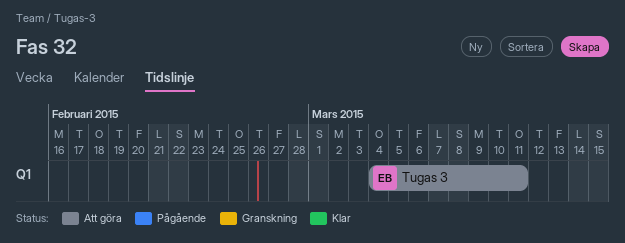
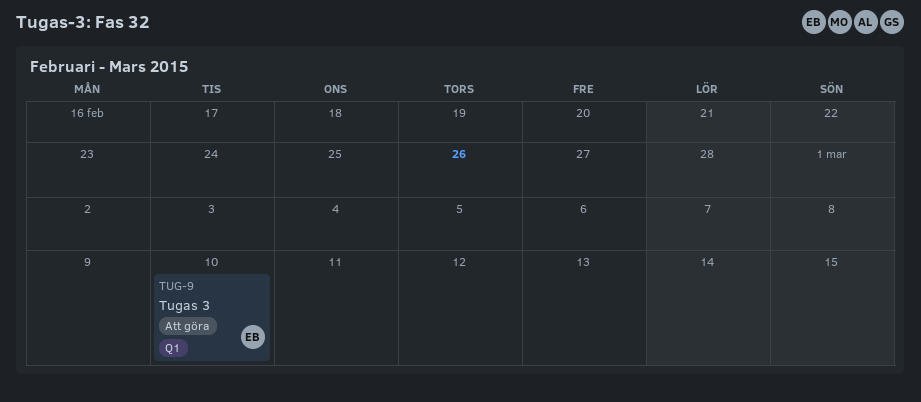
Tugas 3, due: Mar 11 -> Mar 10

